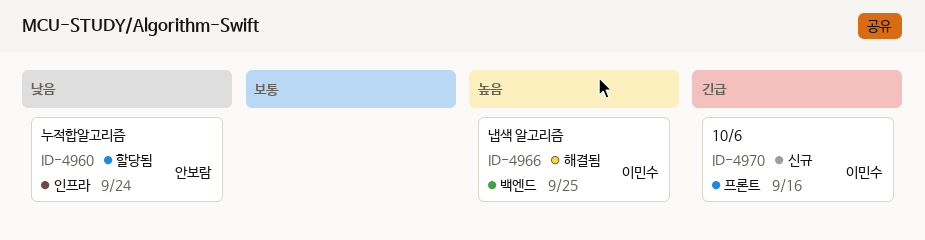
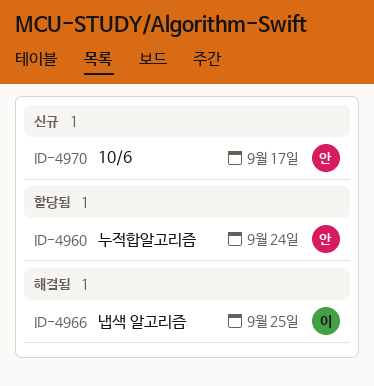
ID-4970, owner: 이민수 -> 안보람
ID-4970, due: Sep 16 -> Sep 17

